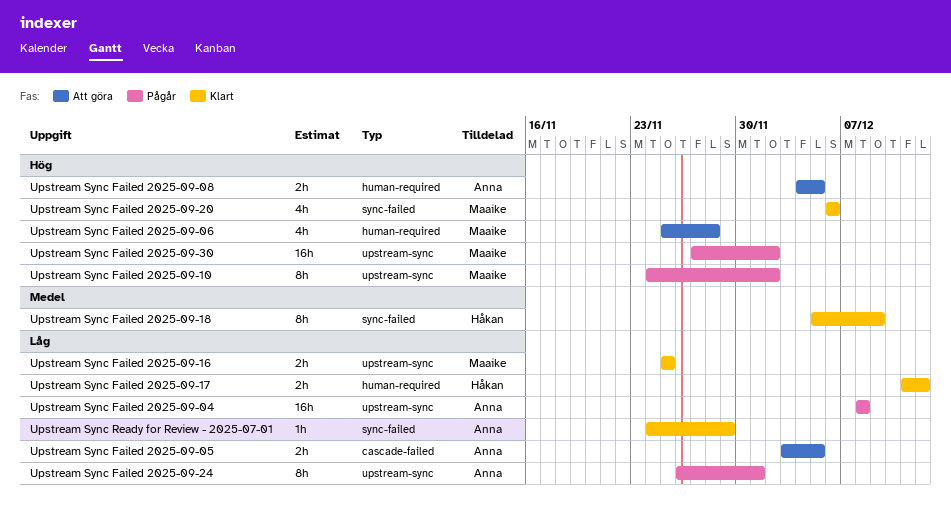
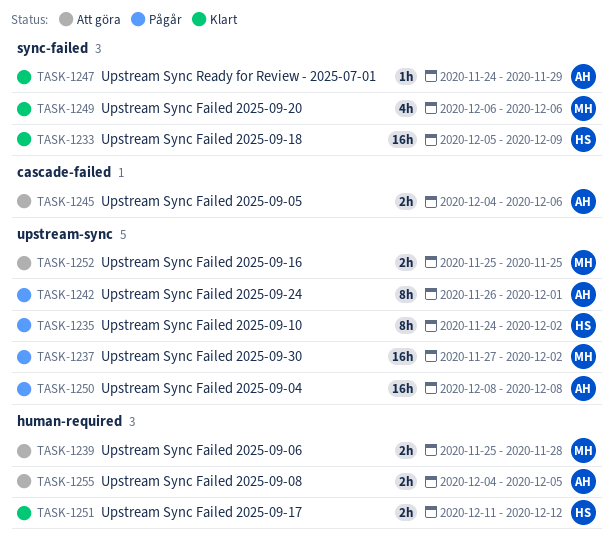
Upstream Sync Failed 2025-09-05, start: Dec 3 -> Dec 4
Upstream Sync Failed 2025-09-05, due: Dec 5 -> Dec 6
Upstream Sync Failed 2025-09-06, estimate: 4h -> 2h
Upstream Sync Failed 2025-09-10, owner: Maaike -> Håkan
Upstream Sync Failed 2025-09-16, status: Klart -> Att göra
Upstream Sync Failed 2025-09-18, estimate: 8h -> 16h

